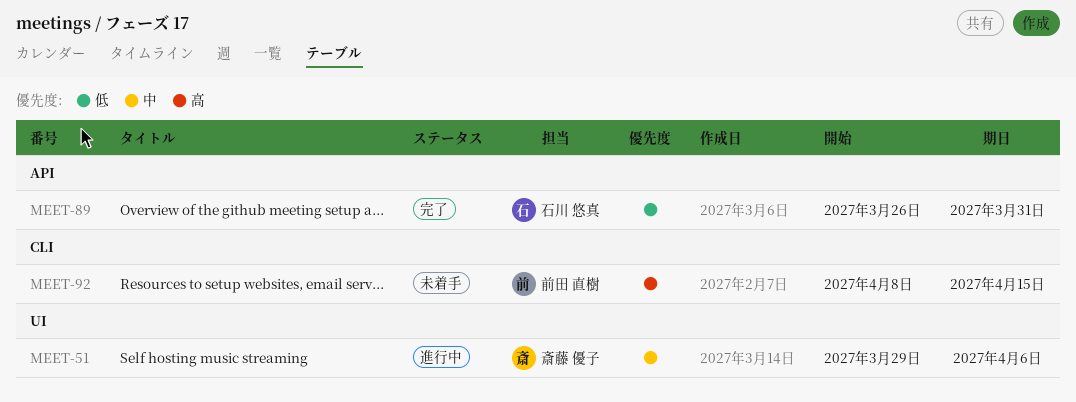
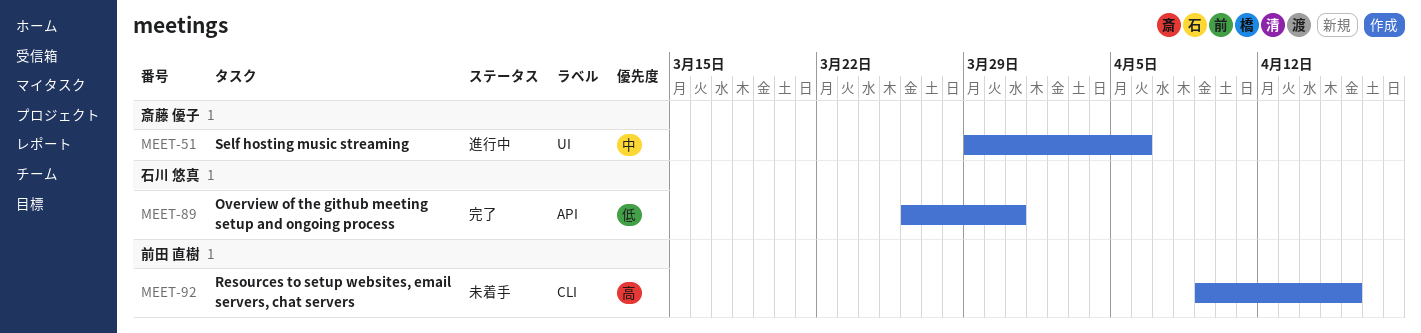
MEET-92, start: Apr 8 -> Apr 9
MEET-92, due: Apr 15 -> Apr 16

